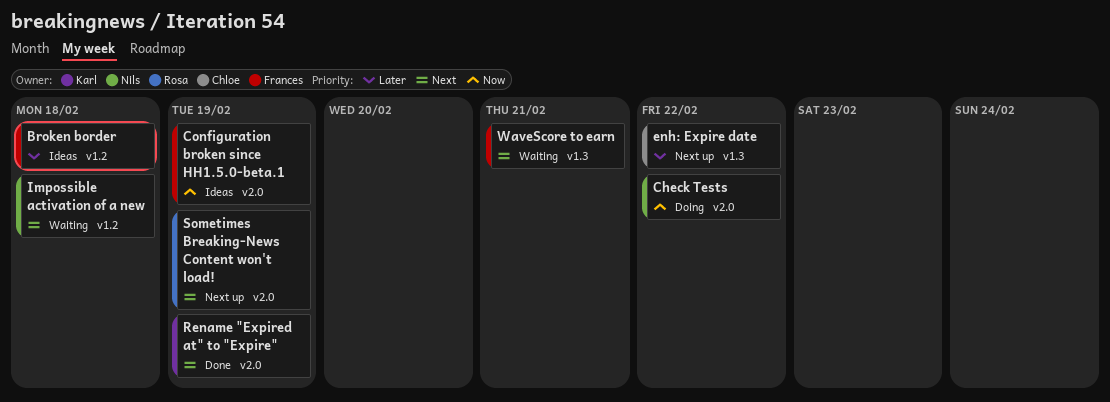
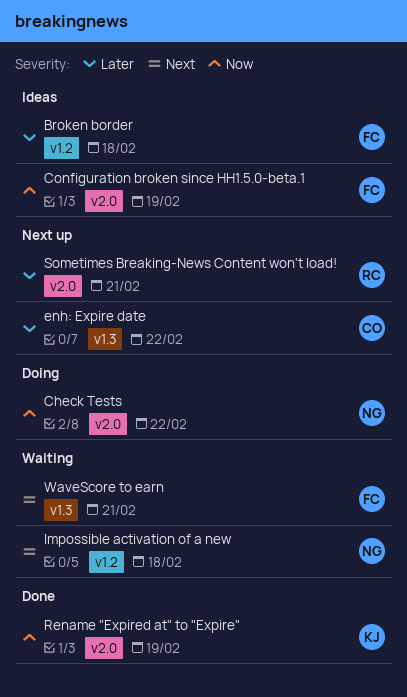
Rename "Expired at" to "Expire", priority: Next -> Now
Sometimes Breaking-News Content won't load!, priority: Next -> Later
Sometimes Breaking-News Content won't load!, due: Feb 19 -> Feb 21

